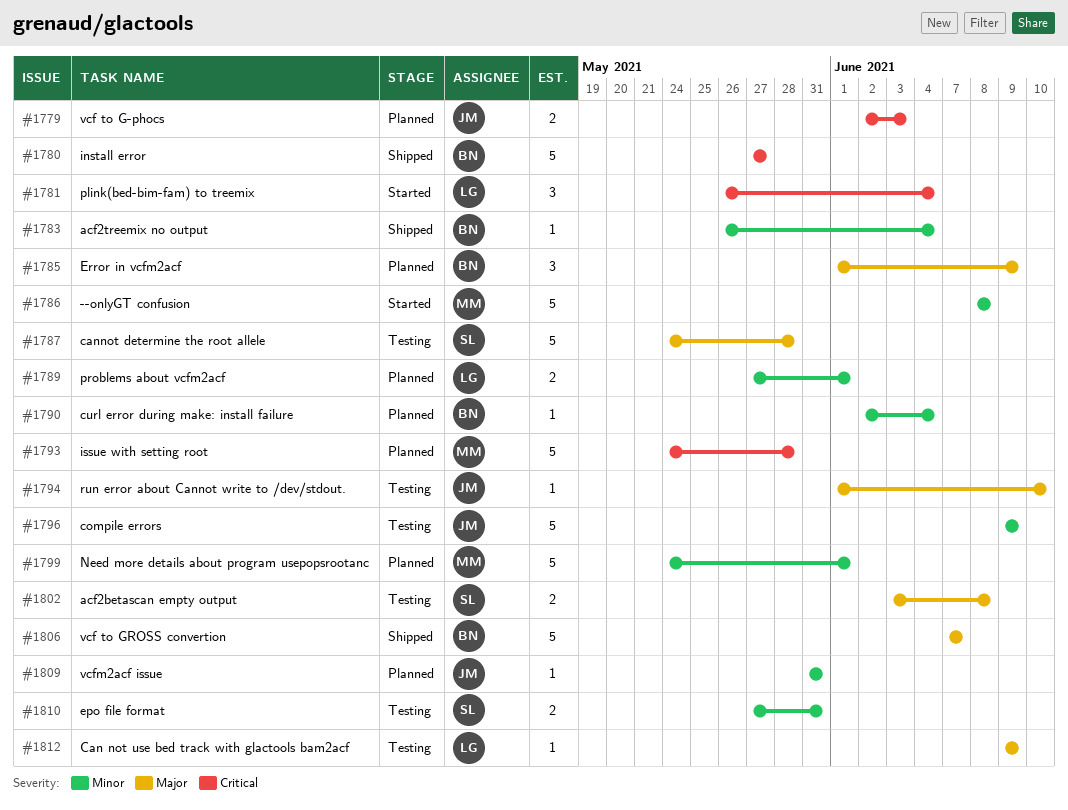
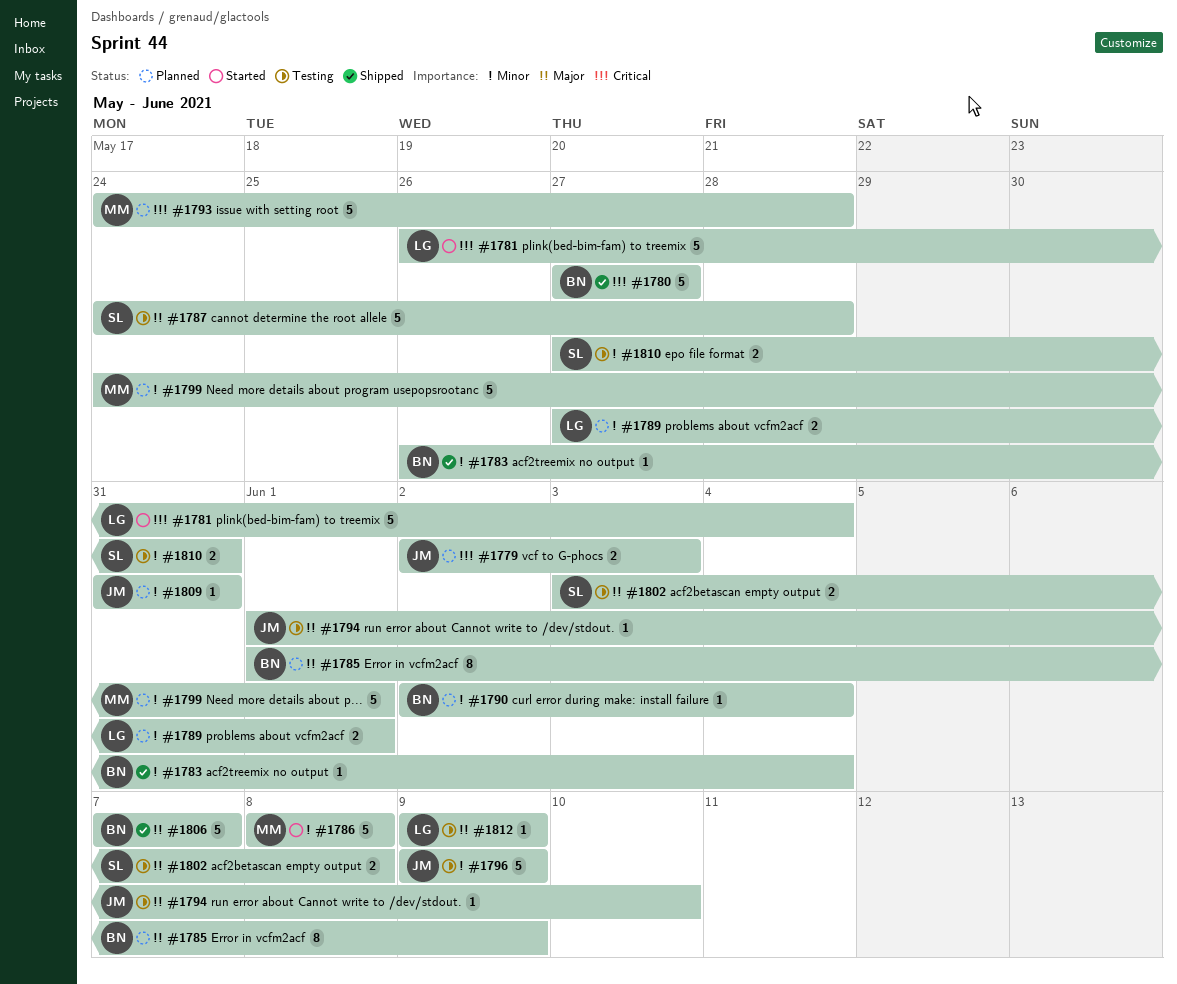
#1781, estimate: 3 -> 5
#1785, estimate: 3 -> 8

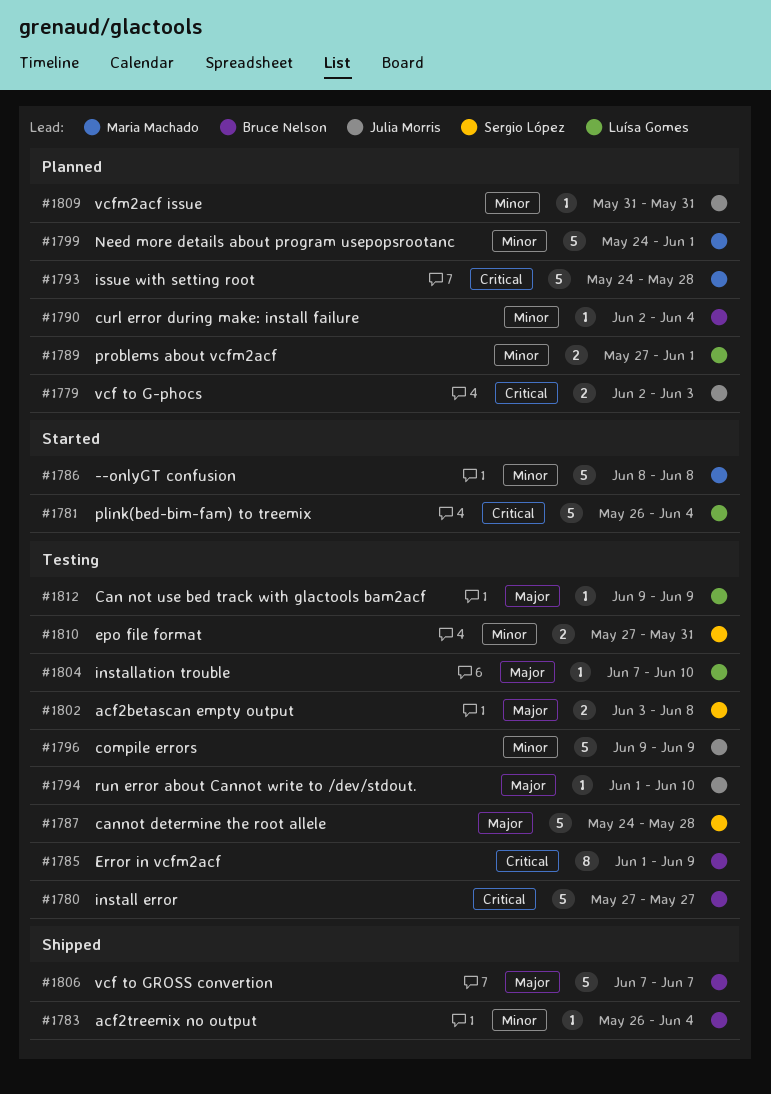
#1780, status: Shipped -> Testing
#1785, status: Planned -> Testing
#1785, priority: Major -> Critical
#1804: none -> present

